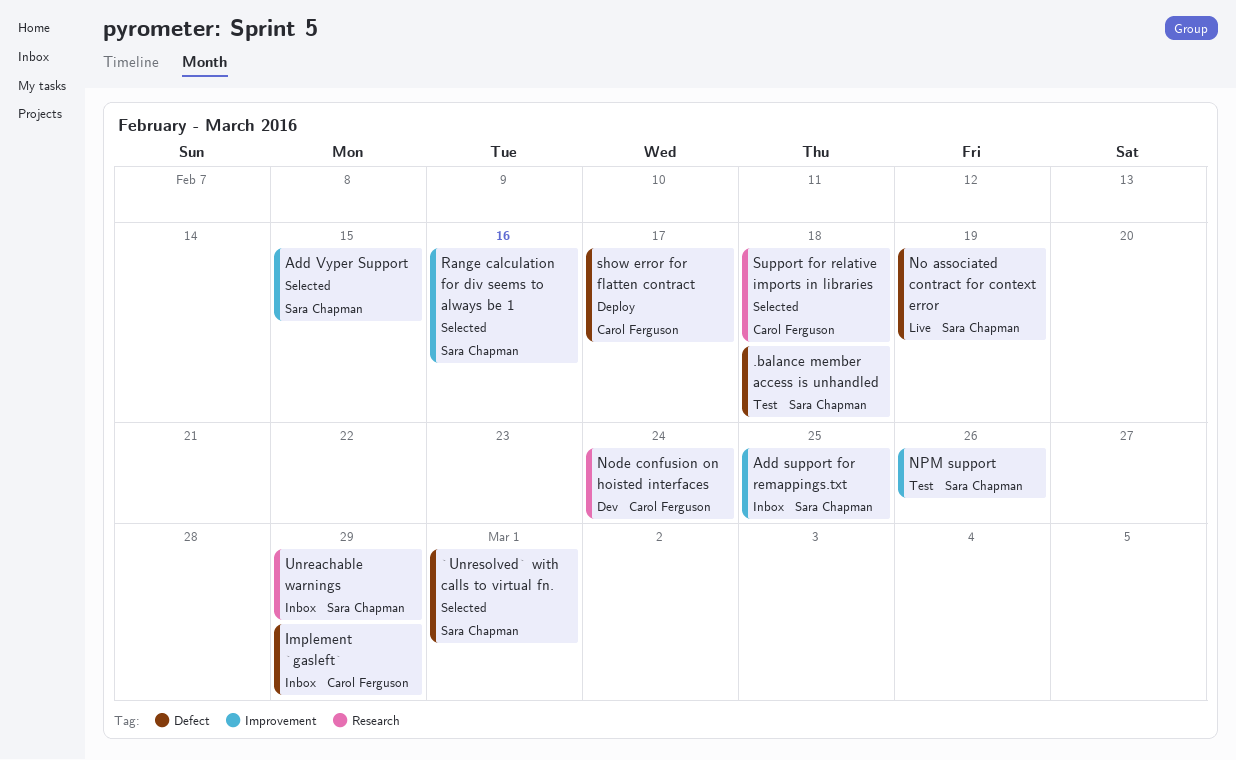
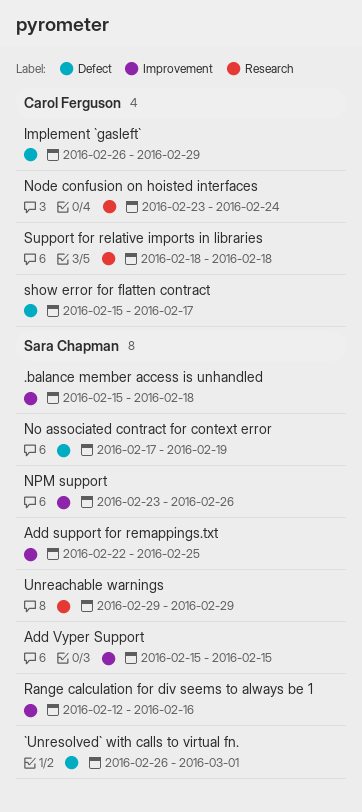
.balance member access is unhandled, label: Defect -> Improvement

